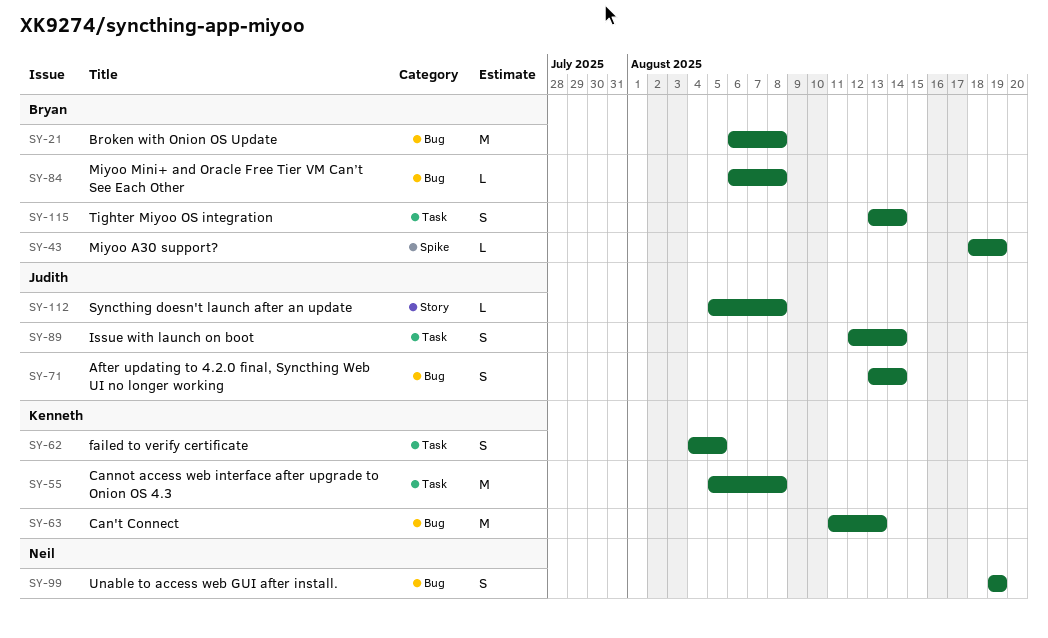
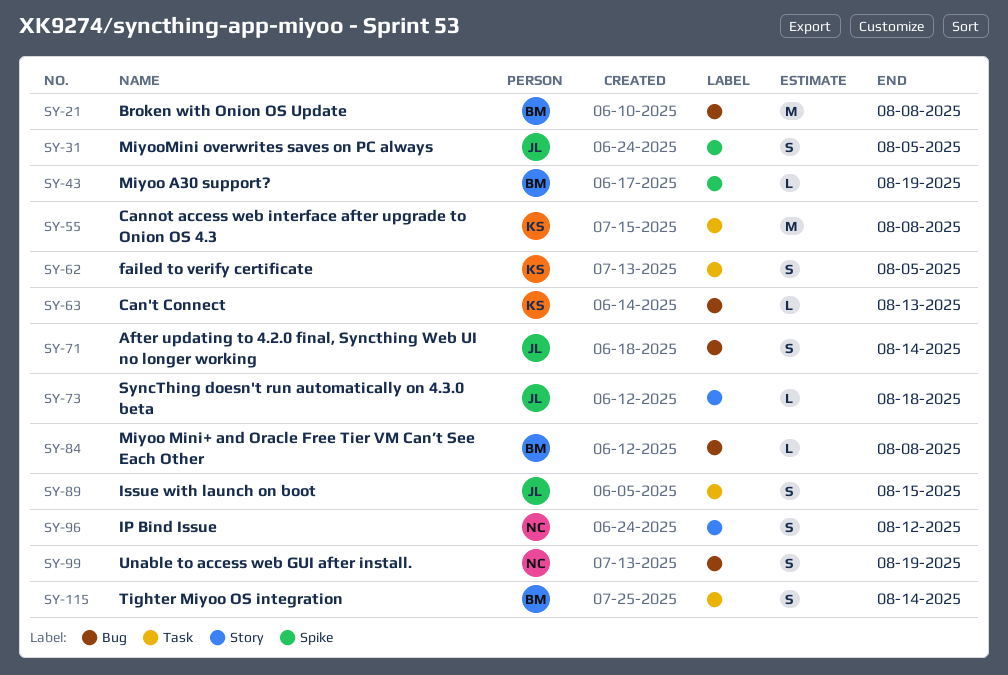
SY-31: none -> present
SY-63, estimate: M -> L
SY-73: none -> present
SY-89, due: Aug 14 -> Aug 15
SY-96: none -> present
SY-112: present -> none

